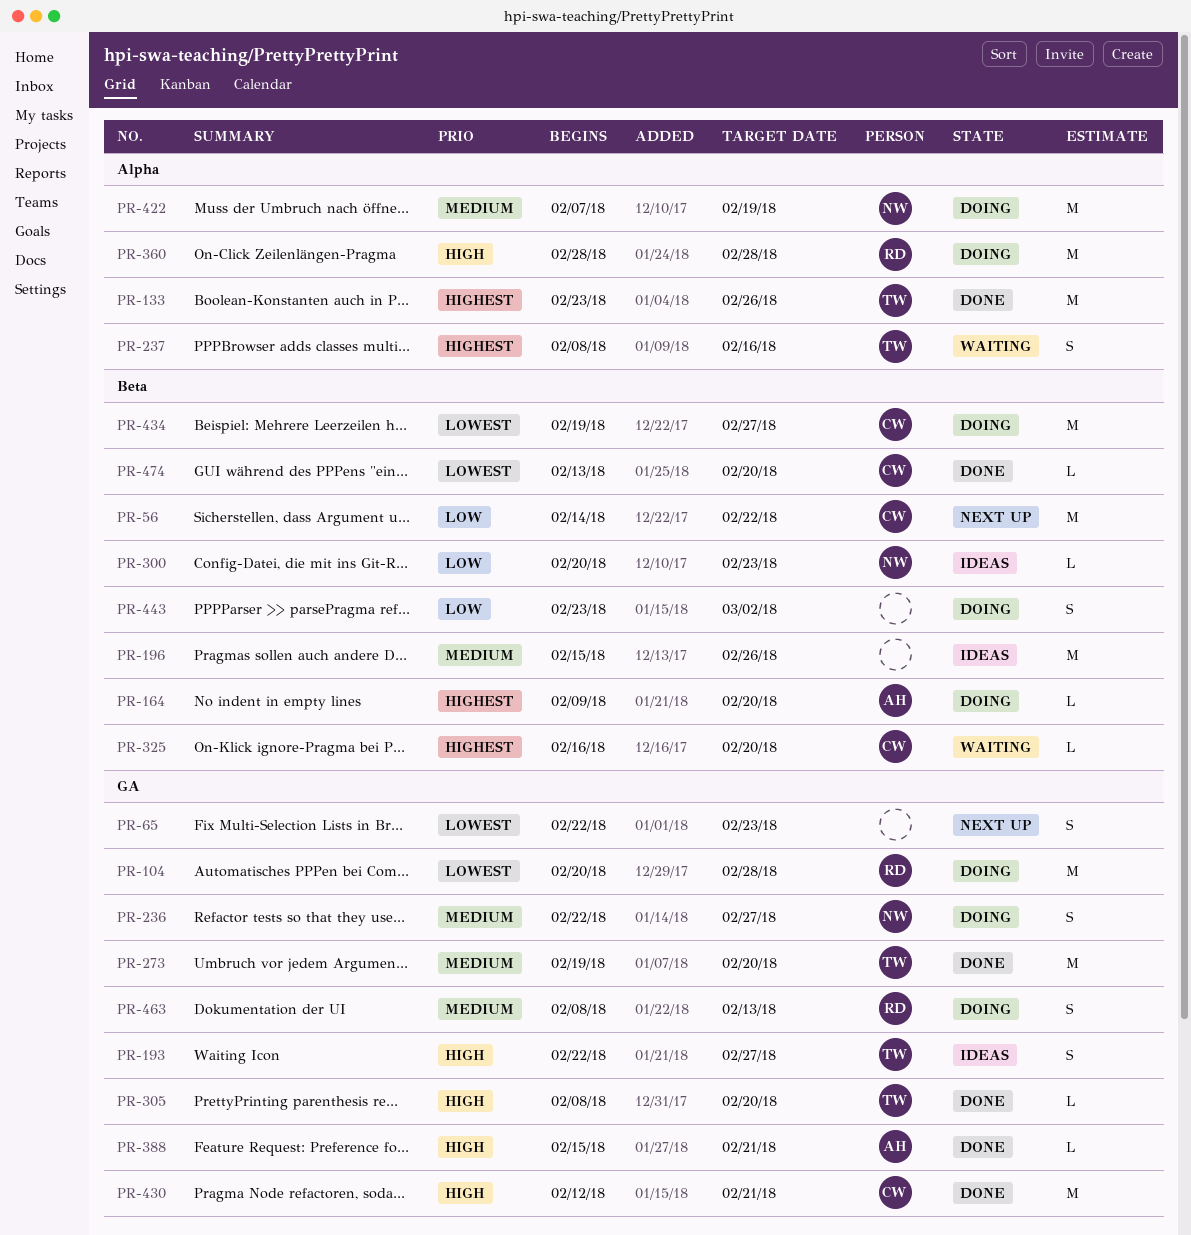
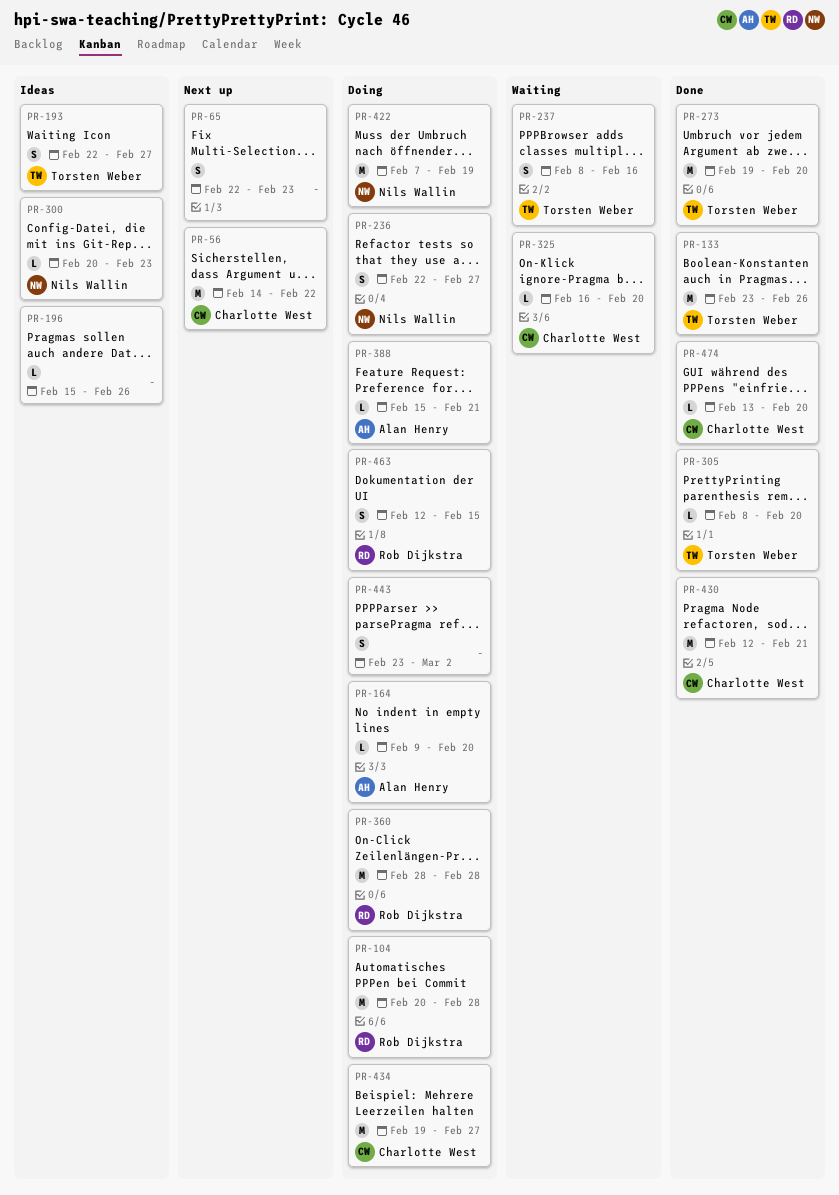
PR-196, estimate: M -> L
PR-388, status: Done -> Doing
PR-463, start: Feb 8 -> Feb 12
PR-463, due: Feb 13 -> Feb 15

